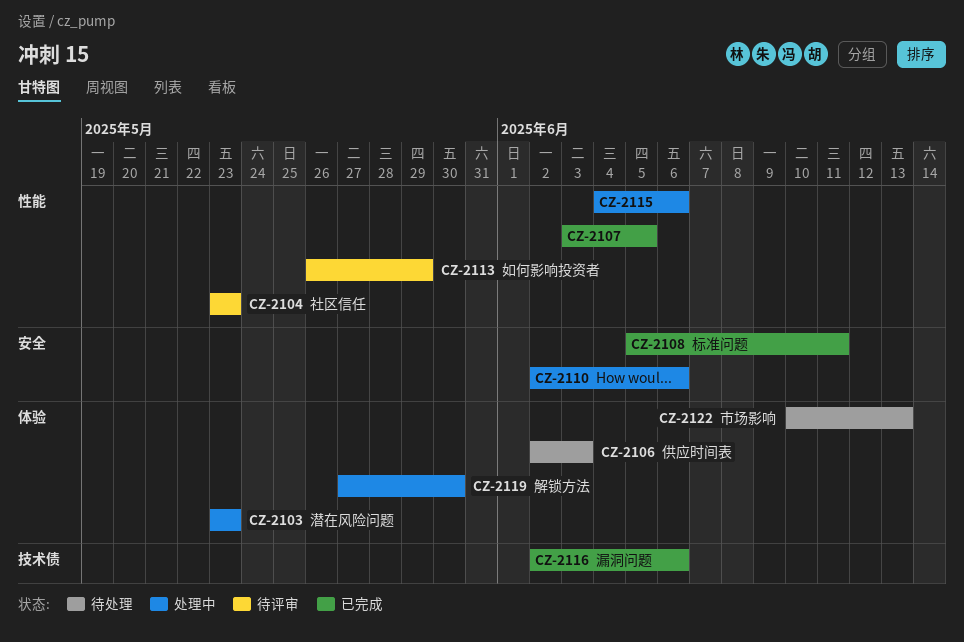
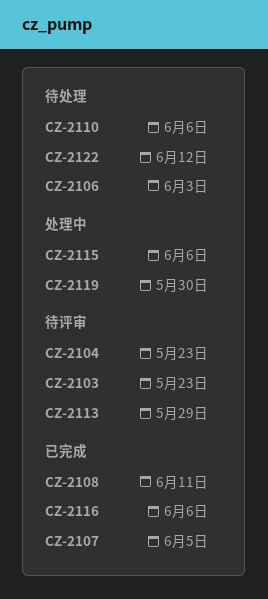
CZ-2103, status: 处理中 -> 待评审
CZ-2110, status: 处理中 -> 待处理
CZ-2122, due: Jun 13 -> Jun 12

